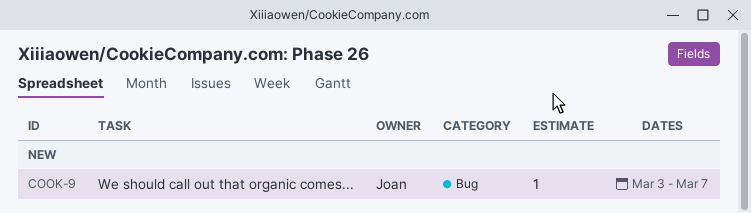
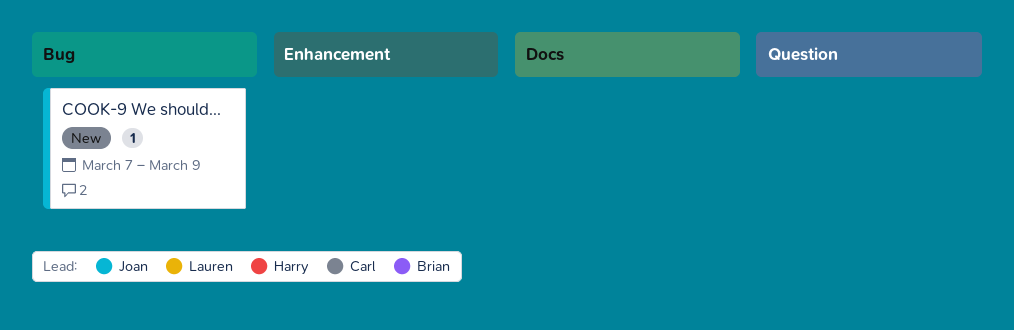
COOK-9, start: Mar 3 -> Mar 7
COOK-9, due: Mar 7 -> Mar 9

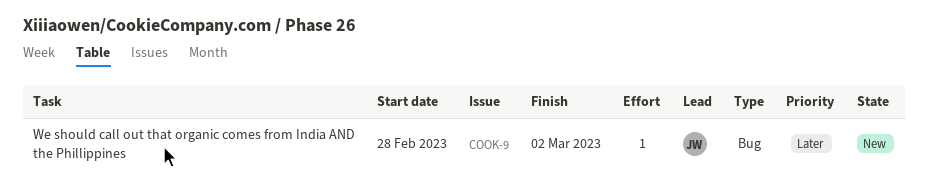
COOK-9, start: Mar 7 -> Feb 28
COOK-9, due: Mar 9 -> Mar 2

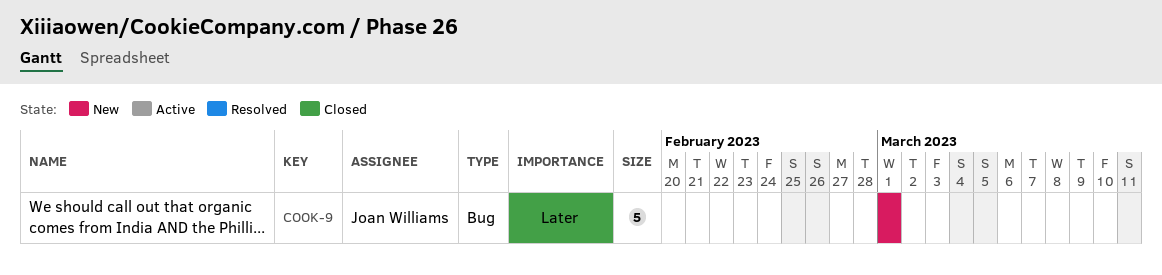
COOK-9, estimate: 1 -> 5
COOK-9, start: Feb 28 -> Mar 1
COOK-9, due: Mar 2 -> Mar 1

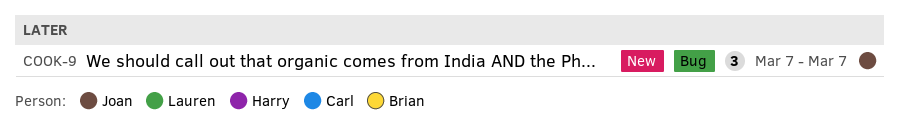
COOK-9, estimate: 5 -> 3
COOK-9, start: Mar 1 -> Mar 7
COOK-9, due: Mar 1 -> Mar 7

